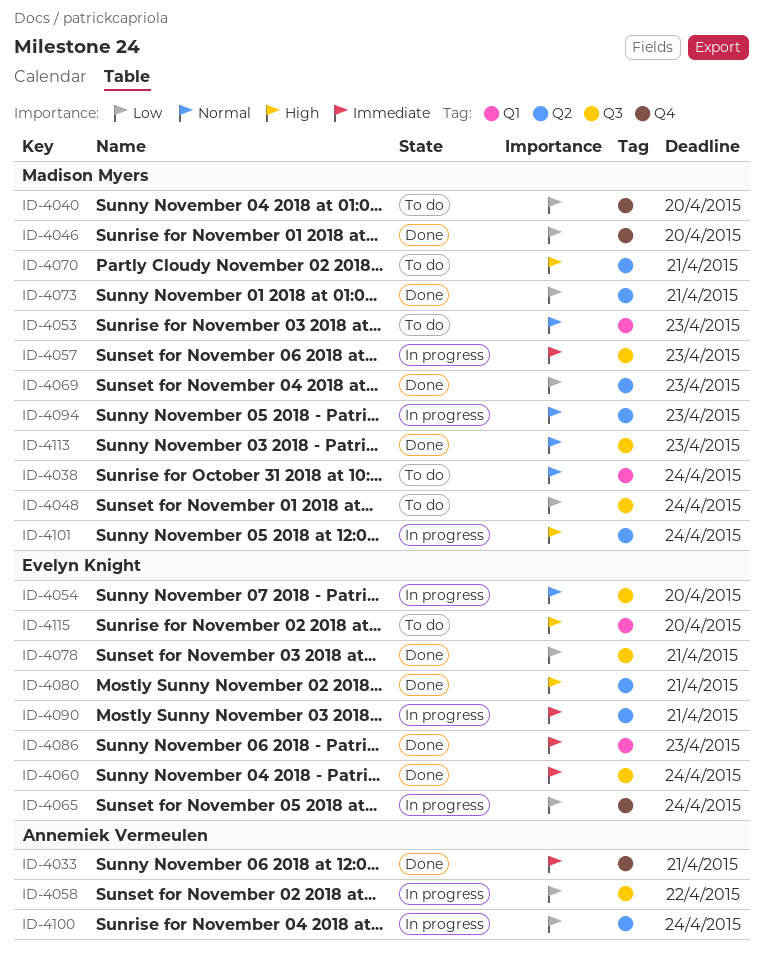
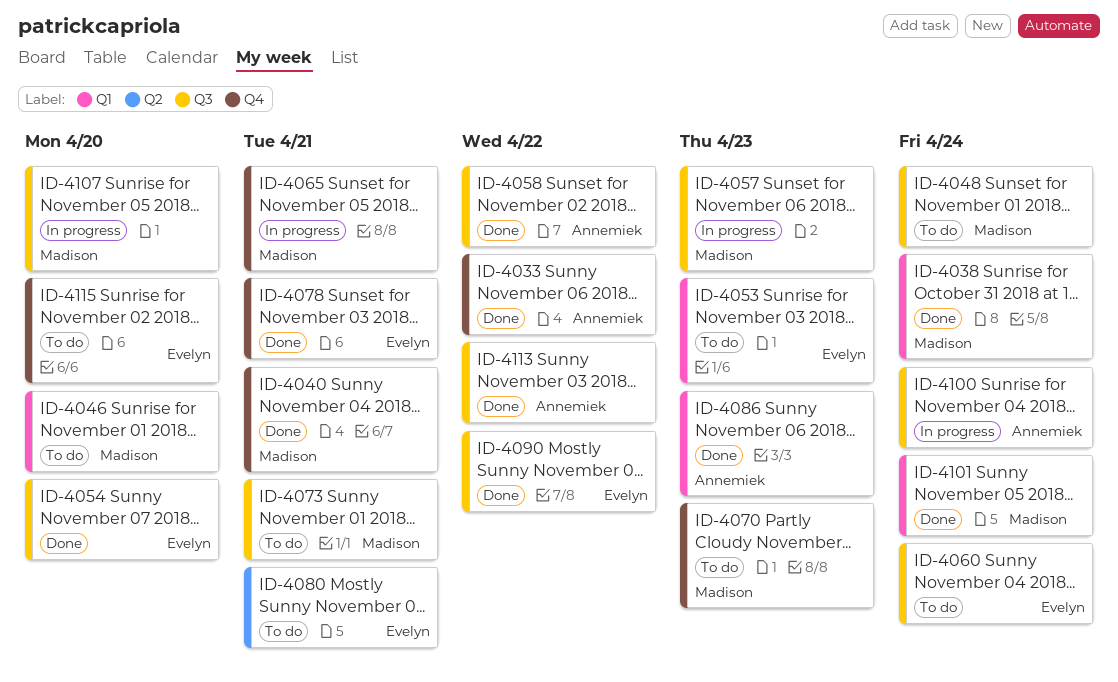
ID-4033, due: Apr 21 -> Apr 22
ID-4038, status: To do -> Done
ID-4040, status: To do -> Done
ID-4040, due: Apr 20 -> Apr 21
ID-4046, status: Done -> To do
ID-4046, label: Q4 -> Q1
ID-4053, owner: Madison Myers -> Evelyn Knight
ID-4054, status: In progress -> Done
ID-4058, status: In progress -> Done
ID-4060, status: Done -> To do
ID-4065, owner: Evelyn Knight -> Madison Myers
ID-4065, due: Apr 24 -> Apr 21
ID-4069: present -> none
ID-4070, label: Q2 -> Q4
ID-4070, due: Apr 21 -> Apr 23
ID-4073, status: Done -> To do
ID-4073, label: Q2 -> Q3
ID-4078, label: Q3 -> Q4
ID-4080, status: Done -> To do
ID-4086, owner: Evelyn Knight -> Annemiek Vermeulen
ID-4090, status: In progress -> Done
ID-4090, label: Q2 -> Q3
ID-4090, due: Apr 21 -> Apr 22
ID-4094: present -> none
ID-4100, label: Q2 -> Q3
ID-4101, status: In progress -> Done
ID-4101, label: Q2 -> Q1
ID-4107: none -> present
ID-4113, owner: Madison Myers -> Annemiek Vermeulen
ID-4113, due: Apr 23 -> Apr 22
ID-4115, label: Q1 -> Q4

